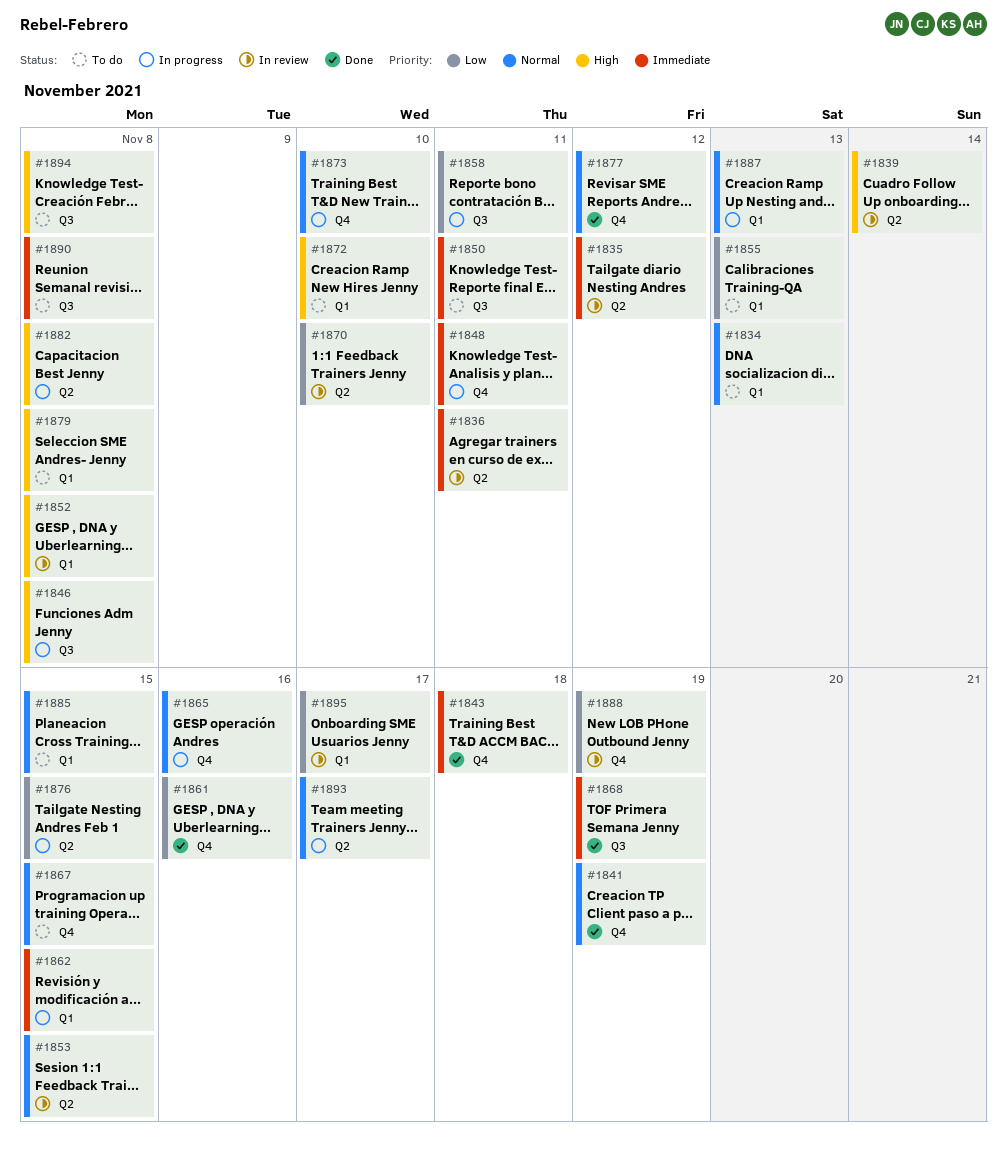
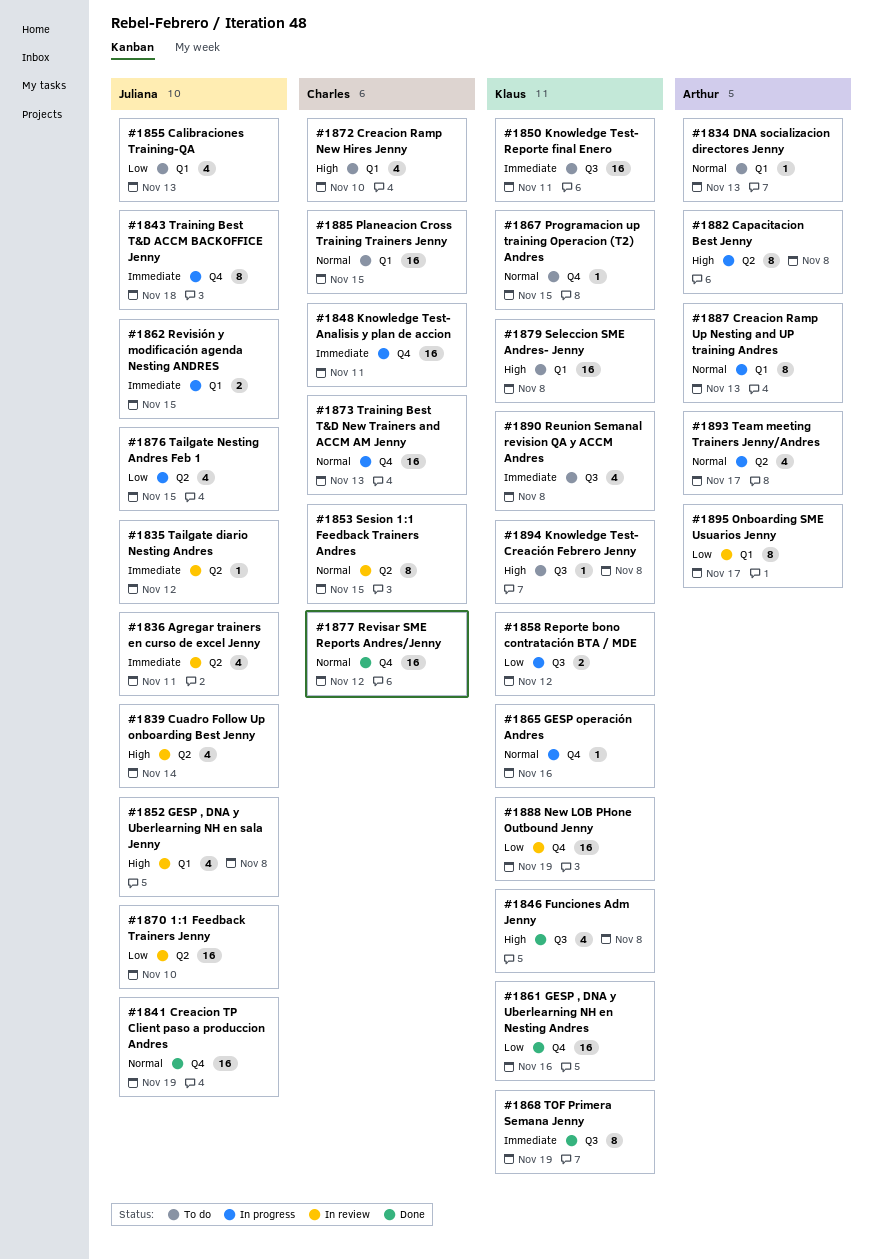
#1843, status: Done -> In progress
#1846, status: In progress -> Done
#1858, due: Nov 11 -> Nov 12
#1873, due: Nov 10 -> Nov 13

